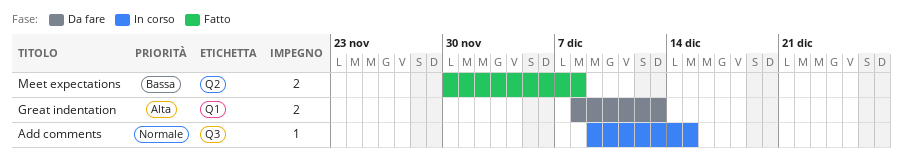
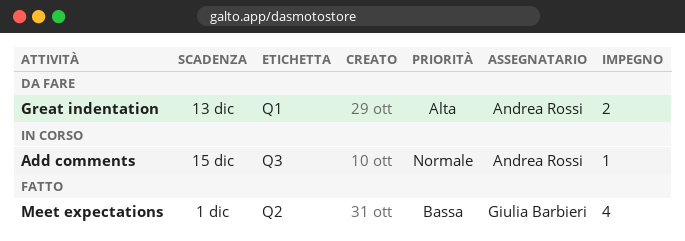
Meet expectations, estimate: 2 -> 4
Meet expectations, due: Dec 8 -> Dec 1

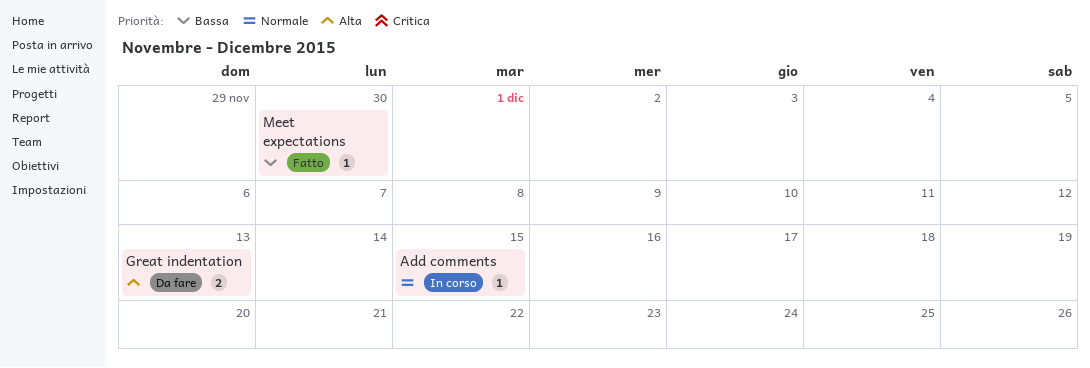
Meet expectations, estimate: 4 -> 1
Meet expectations, due: Dec 1 -> Nov 30

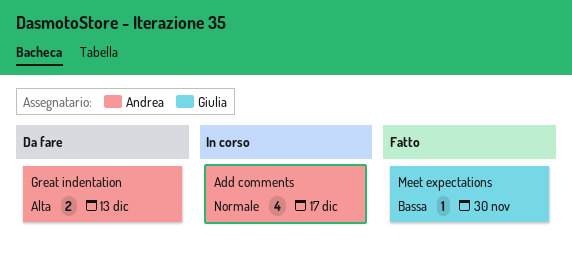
Add comments, estimate: 1 -> 4
Add comments, due: Dec 15 -> Dec 17

